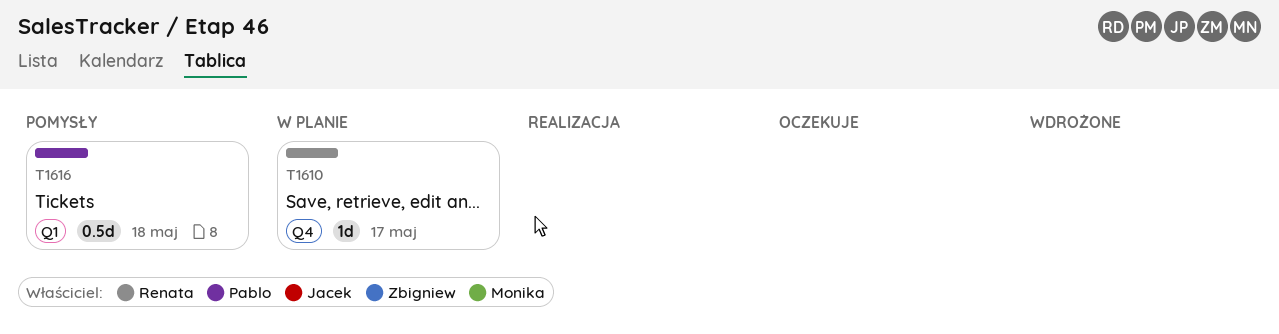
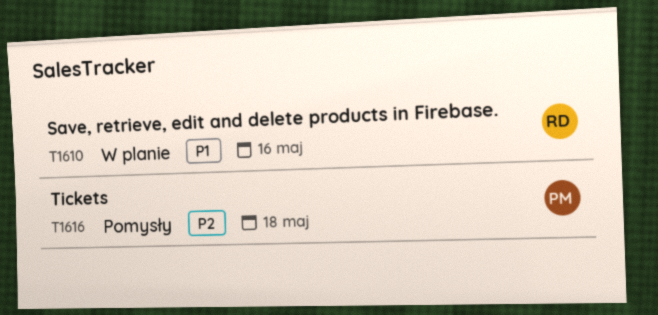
T1610, due: May 17 -> May 16

